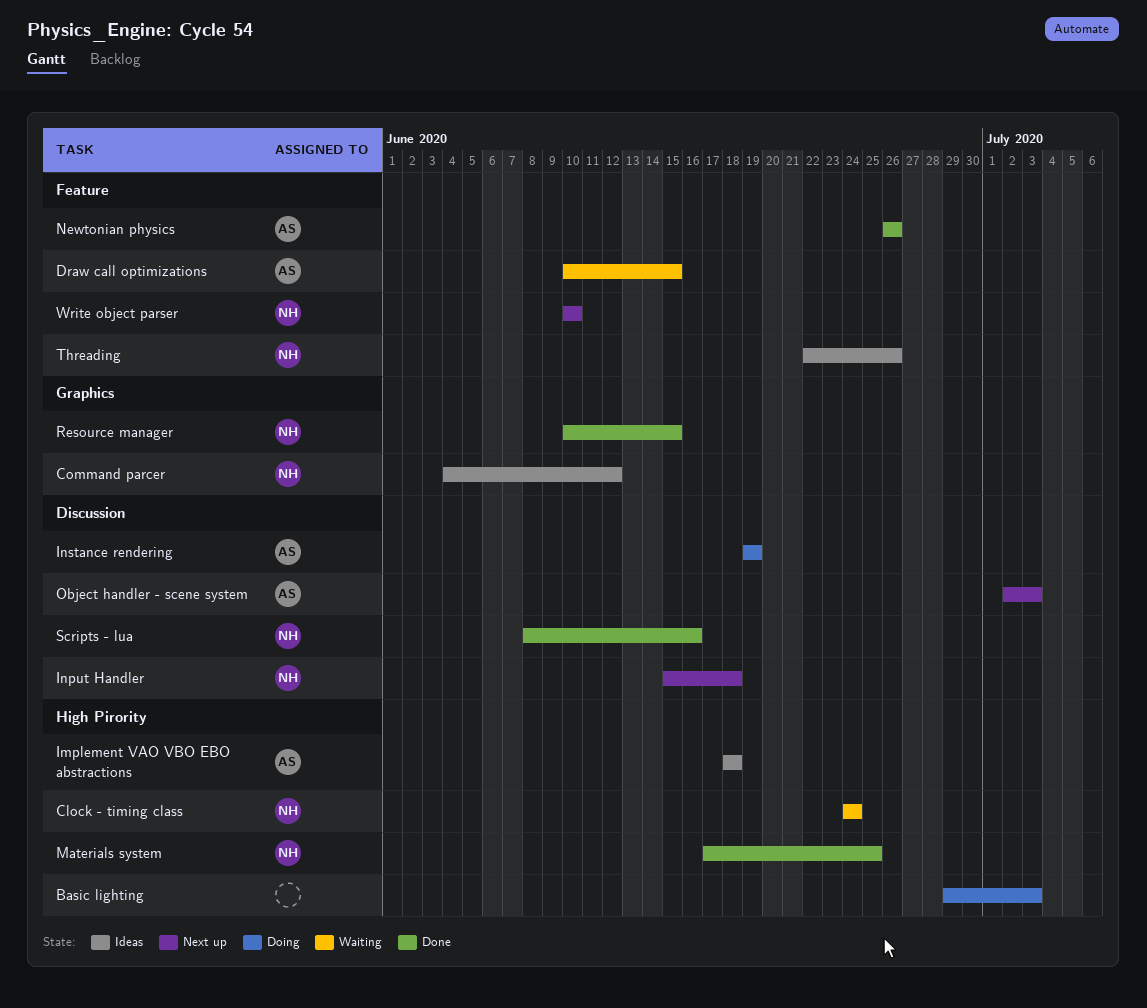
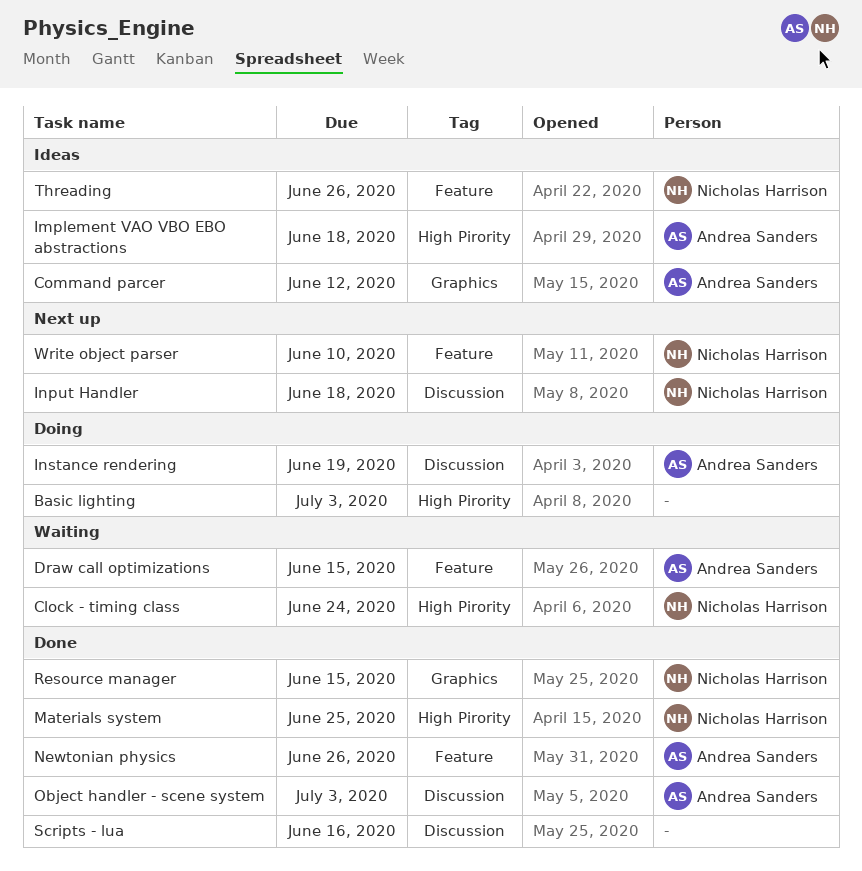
Command parcer, owner: Nicholas Harrison -> Andrea Sanders
Object handler - scene system, status: Next up -> Done
Scripts - lua, owner: Nicholas Harrison -> none

